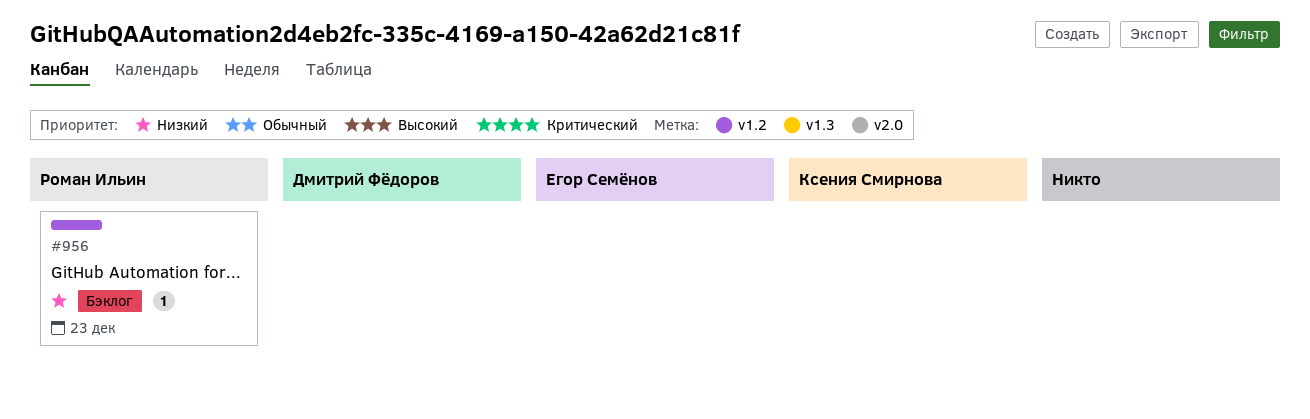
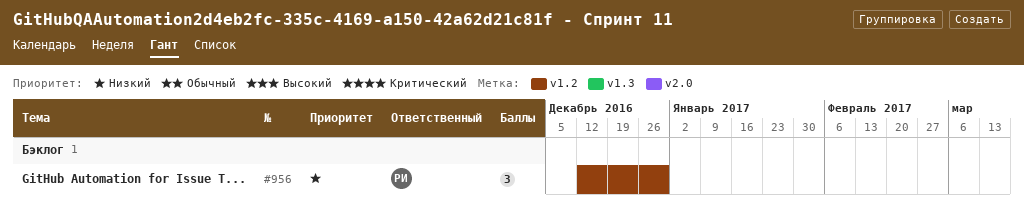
#956, estimate: 1 -> 3
#956, due: Dec 23 -> Dec 30

